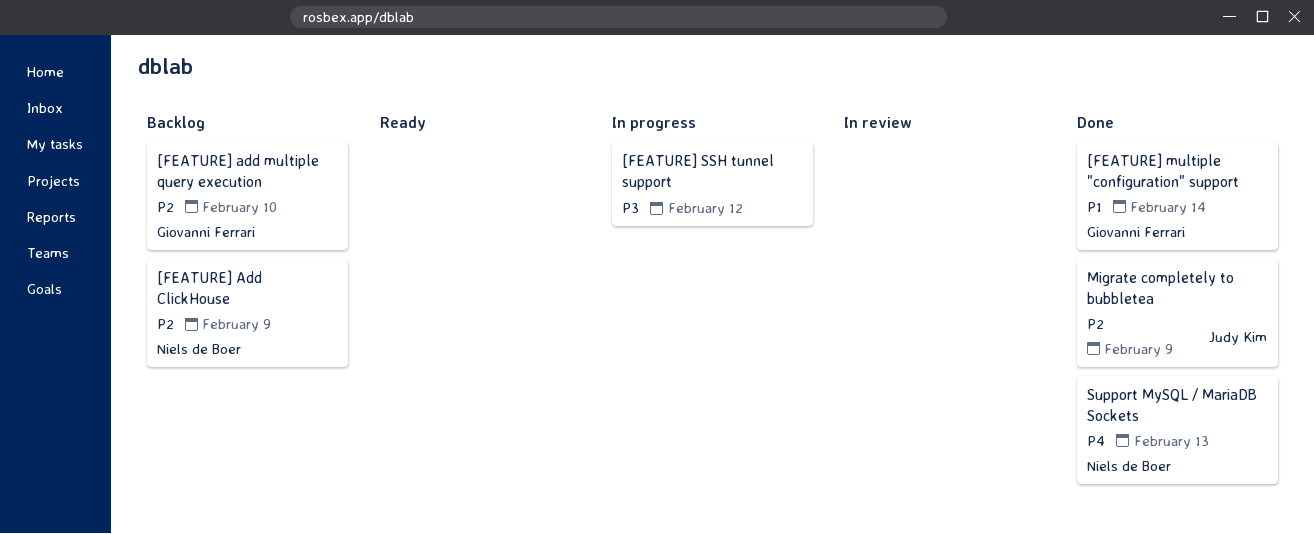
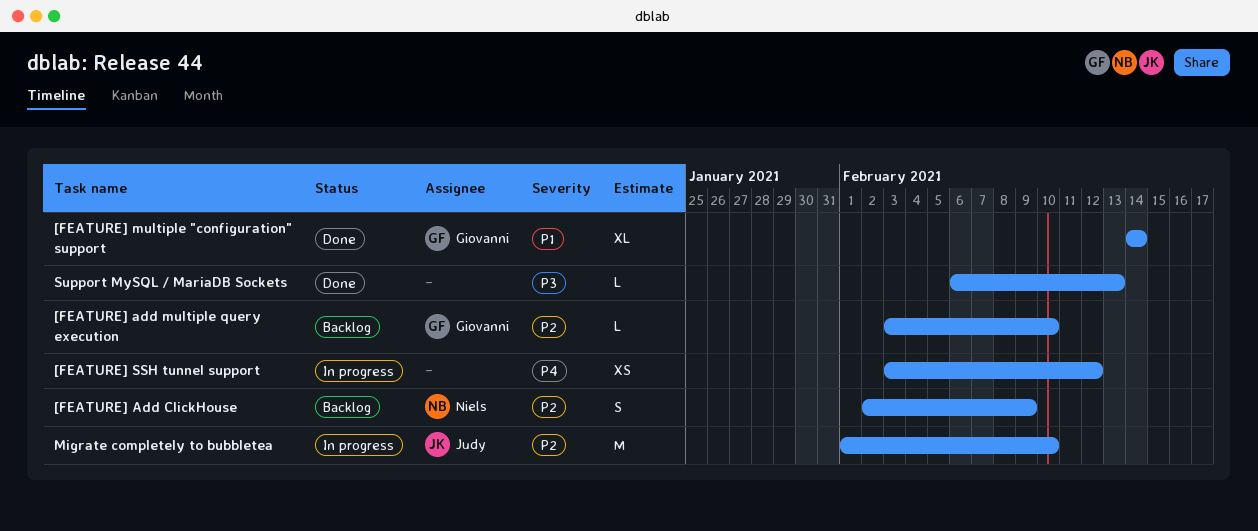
[FEATURE] SSH tunnel support, priority: P3 -> P4
Migrate completely to bubbletea, status: Done -> In progress
Migrate completely to bubbletea, due: Feb 9 -> Feb 10
Support MySQL / MariaDB Sockets, owner: Niels de Boer -> none
Support MySQL / MariaDB Sockets, priority: P4 -> P3

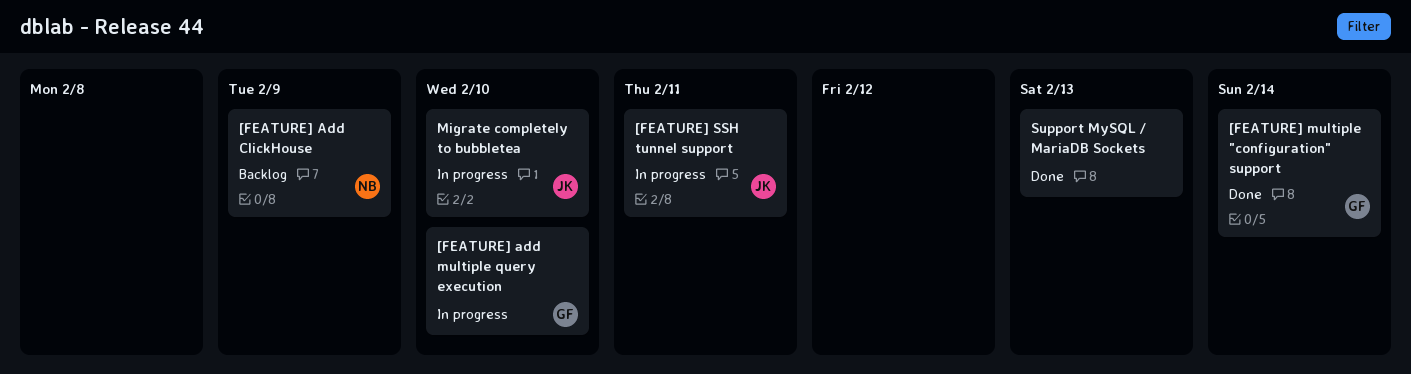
[FEATURE] add multiple query execution, status: Backlog -> In progress
[FEATURE] SSH tunnel support, owner: none -> Judy
[FEATURE] SSH tunnel support, due: Feb 12 -> Feb 11

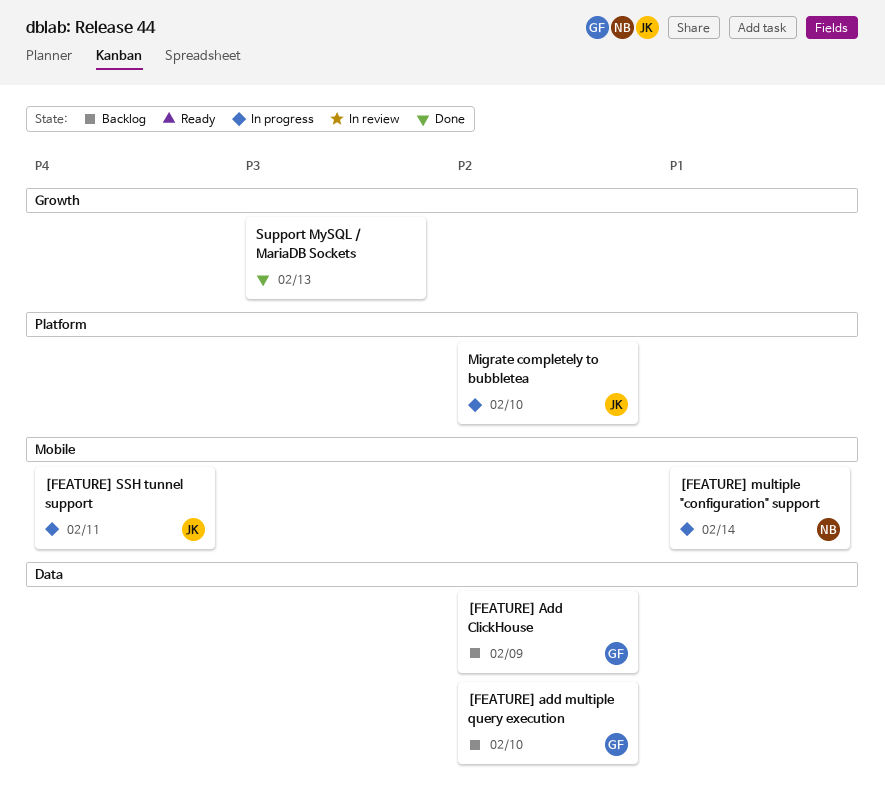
[FEATURE] Add ClickHouse, owner: NB -> GF
[FEATURE] add multiple query execution, status: In progress -> Backlog
[FEATURE] multiple "configuration" support, status: Done -> In progress
[FEATURE] multiple "configuration" support, owner: GF -> NB

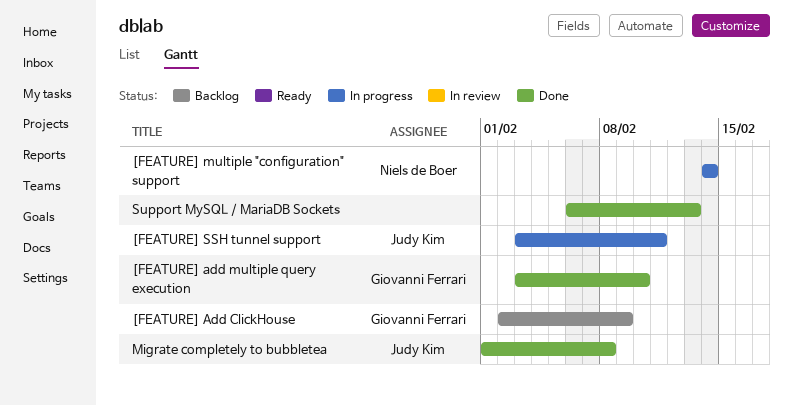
[FEATURE] add multiple query execution, status: Backlog -> Done
Migrate completely to bubbletea, status: In progress -> Done
Migrate completely to bubbletea, due: Feb 10 -> Feb 8

